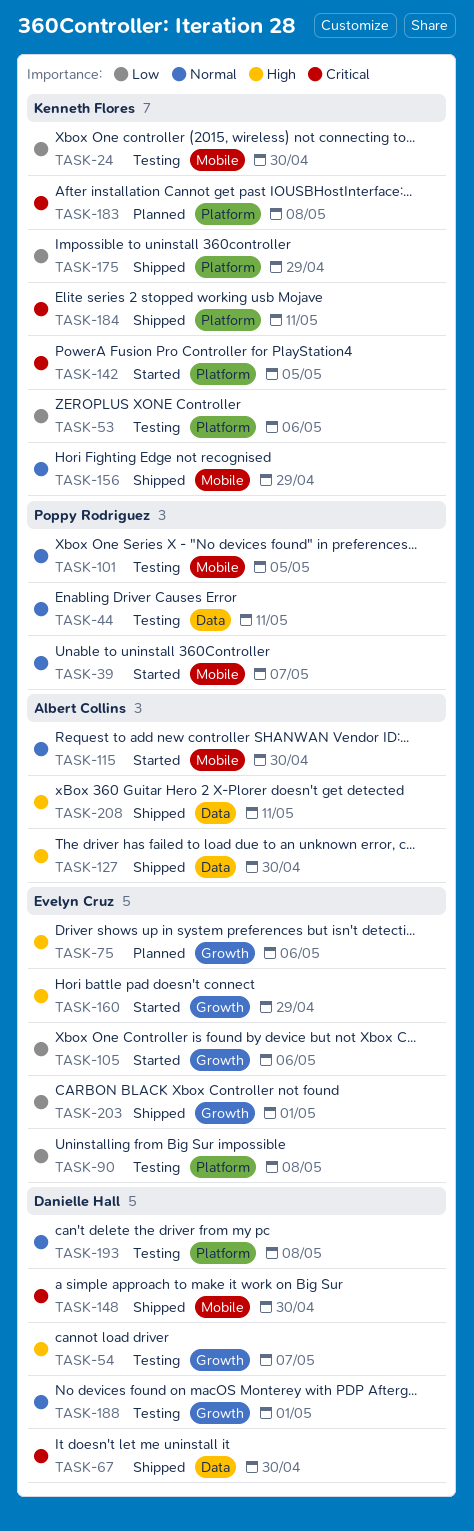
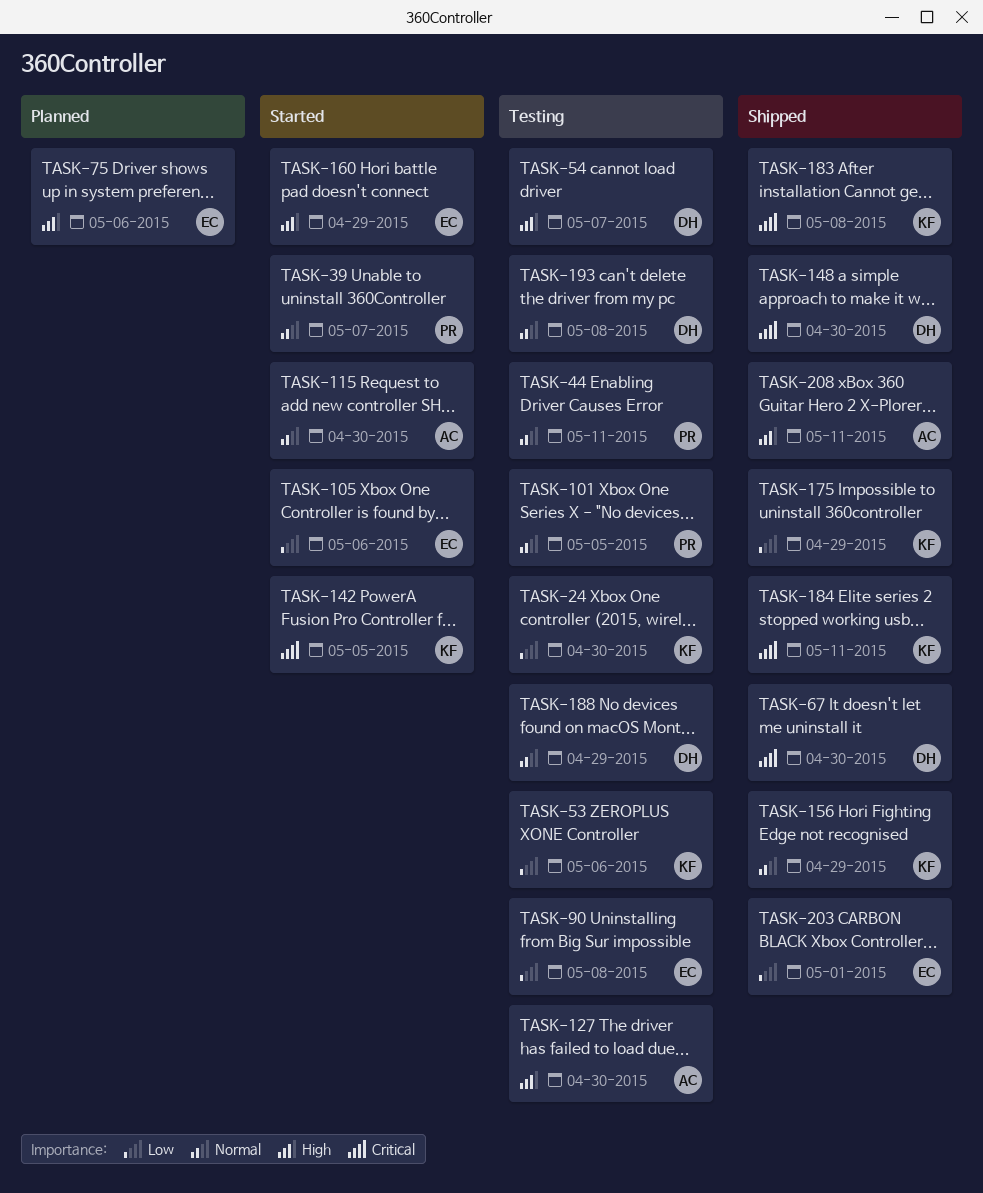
TASK-127, status: Shipped -> Testing
TASK-183, status: Planned -> Shipped
TASK-188, due: May 1 -> Apr 29

